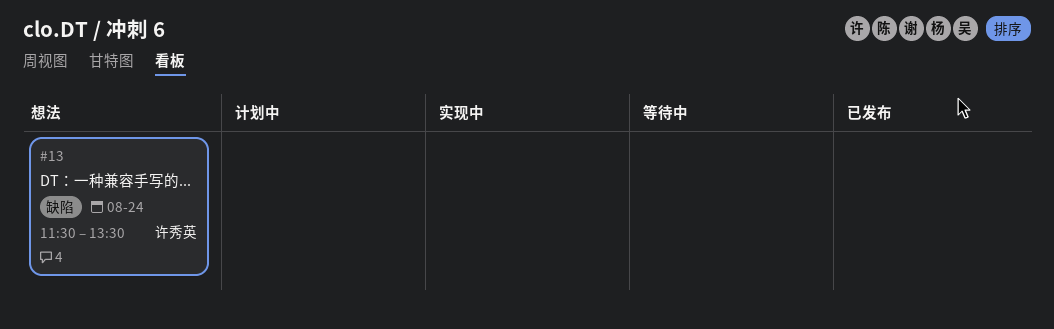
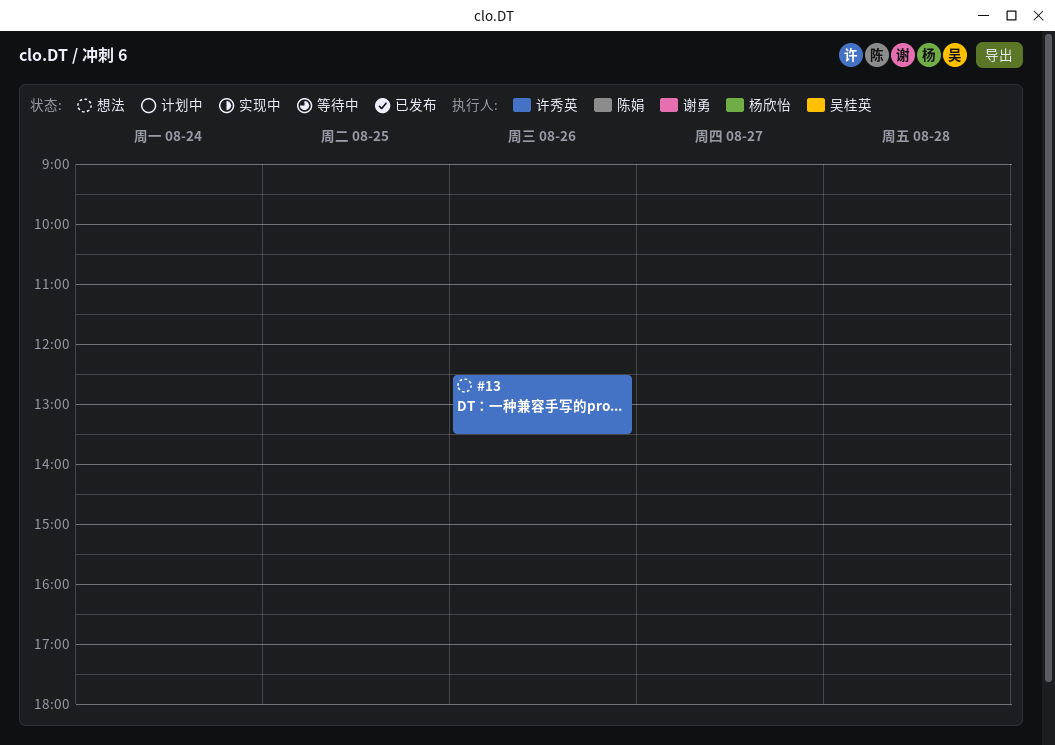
#13, day: Aug 24 -> Aug 26
#13, begins: 11:30 -> 12:30

